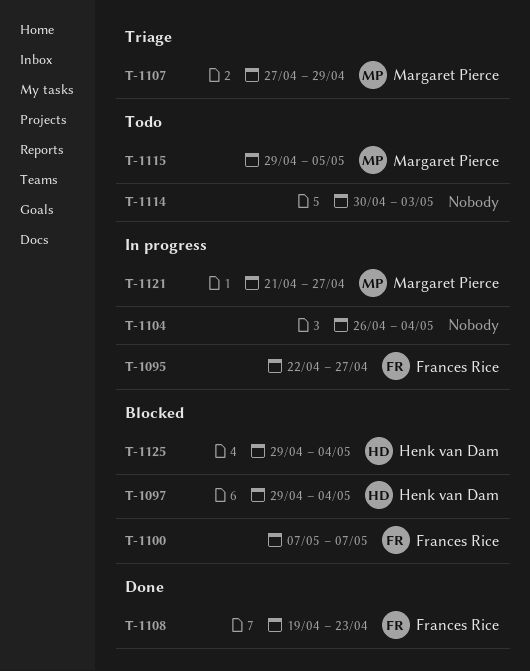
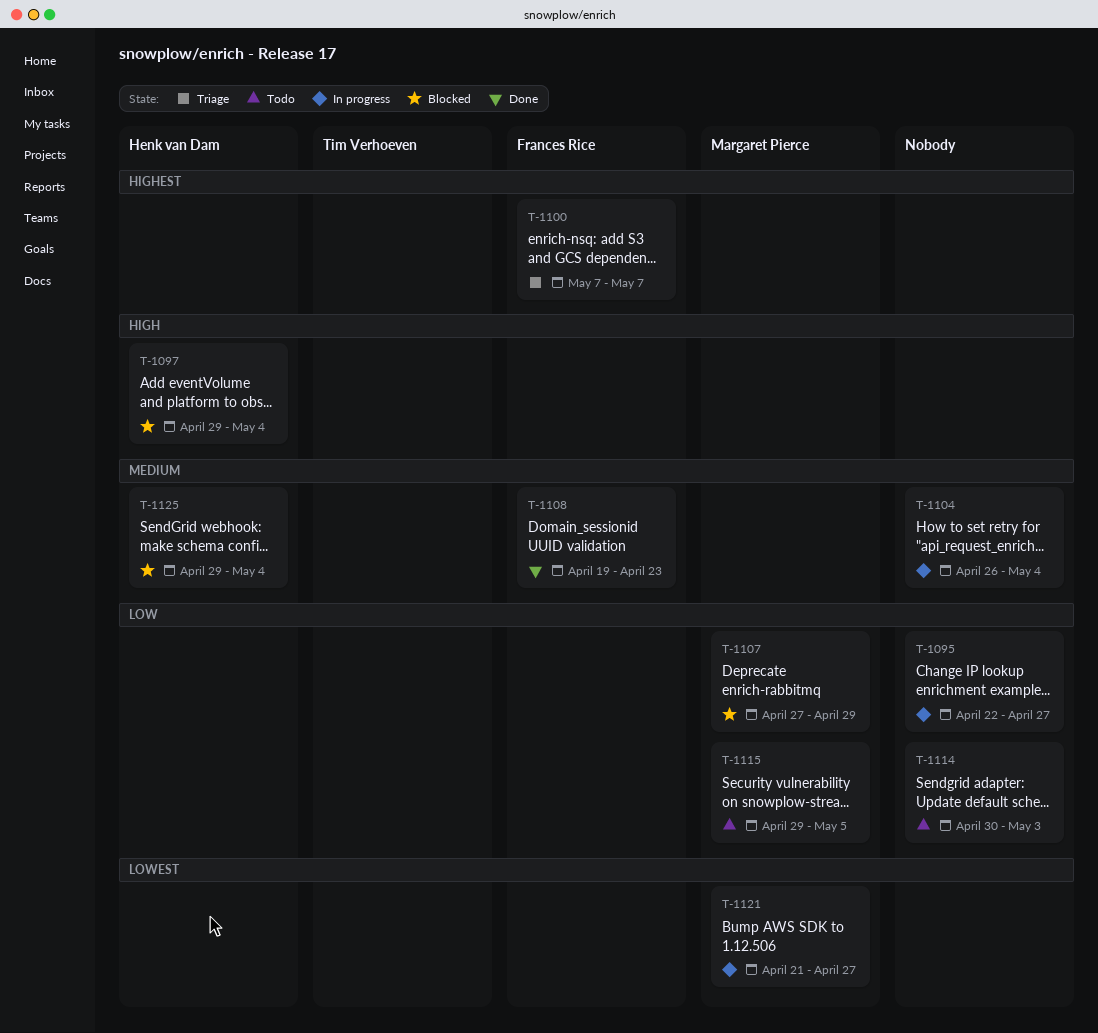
T-1095, owner: Frances Rice -> none
T-1100, status: Blocked -> Triage
T-1107, status: Triage -> Blocked

